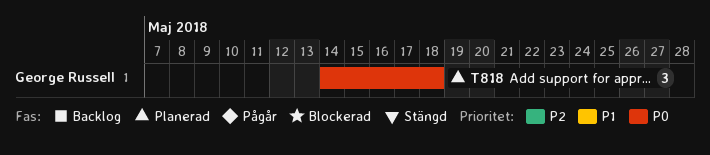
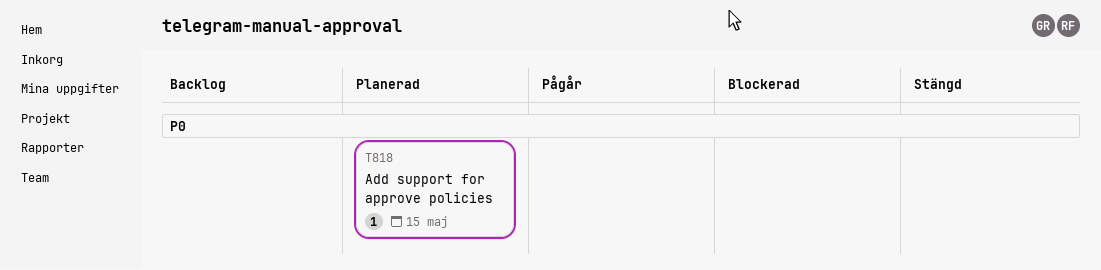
T818, estimate: 3 -> 1
T818, due: May 18 -> May 15

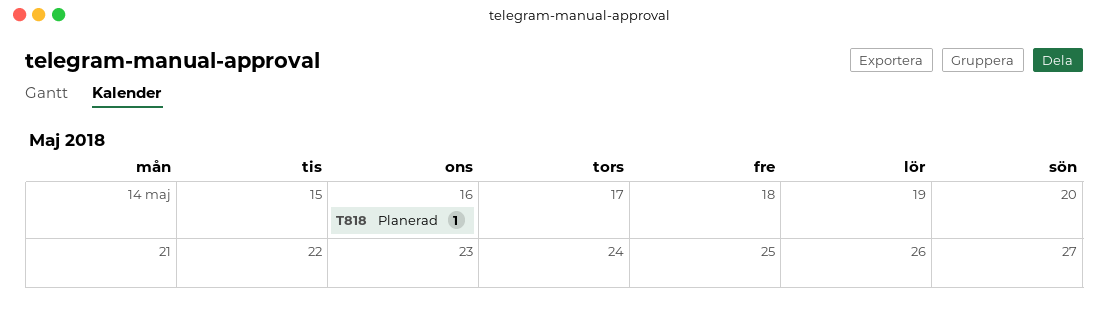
T818, due: May 15 -> May 16

